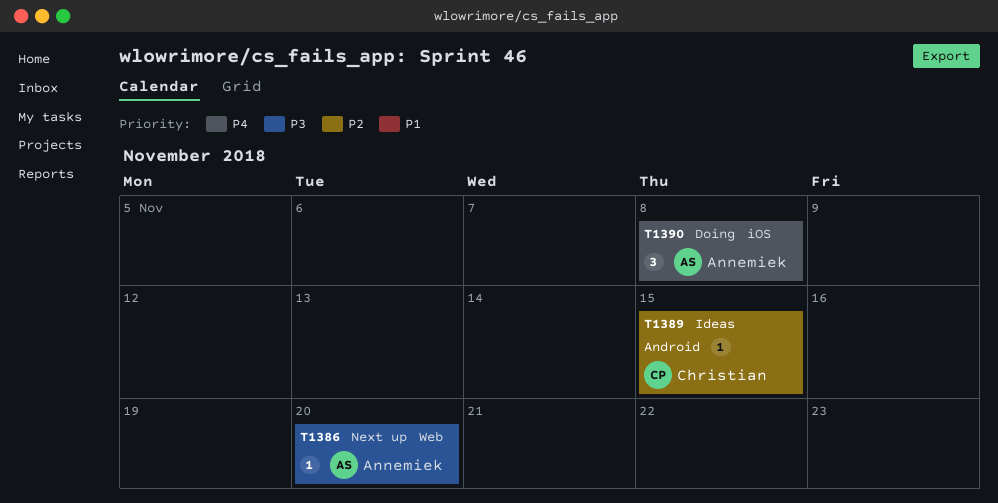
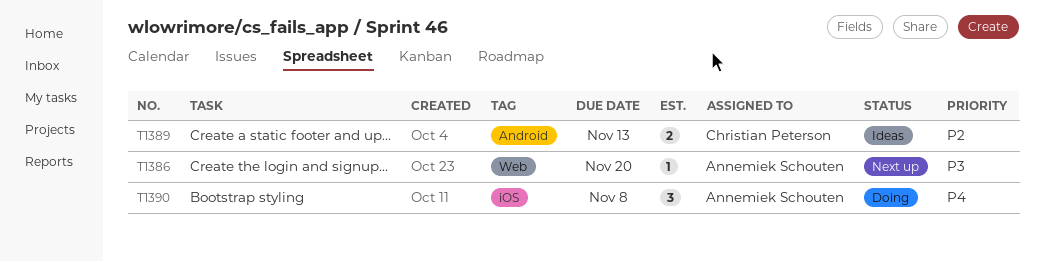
T1389, estimate: 1 -> 2
T1389, due: Nov 15 -> Nov 13

